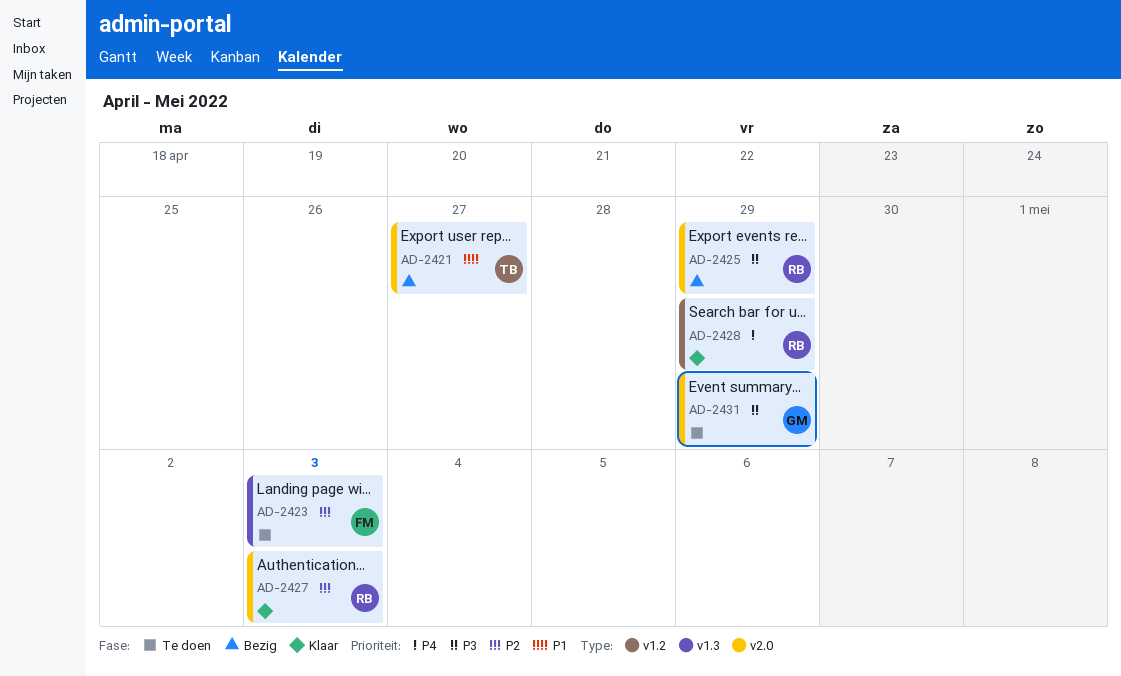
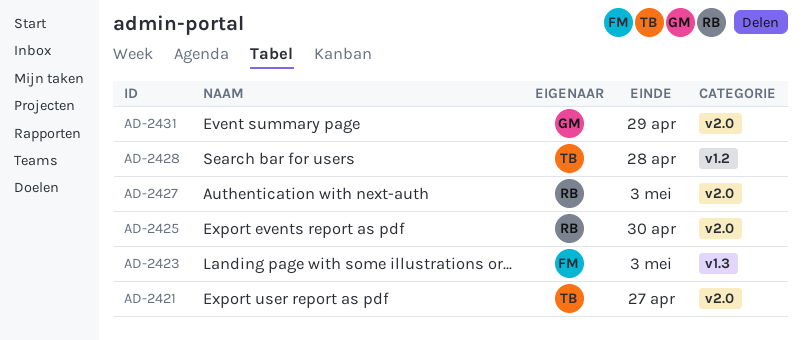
AD-2425, due: Apr 29 -> Apr 30
AD-2428, owner: RB -> TB
AD-2428, due: Apr 29 -> Apr 28

